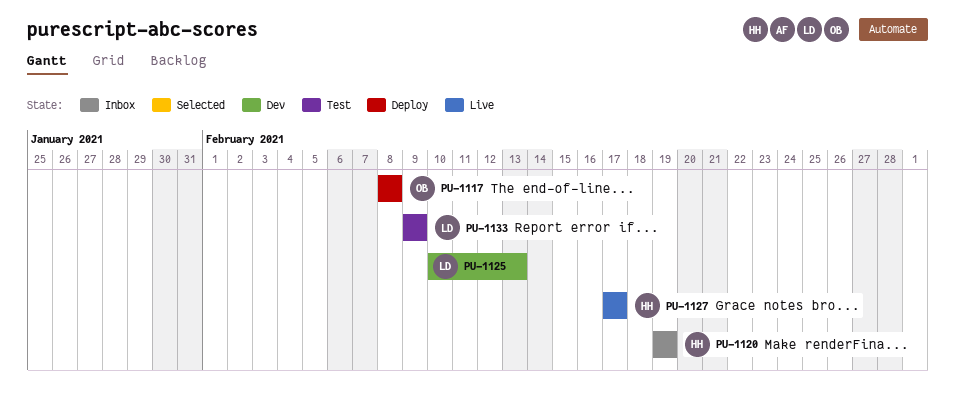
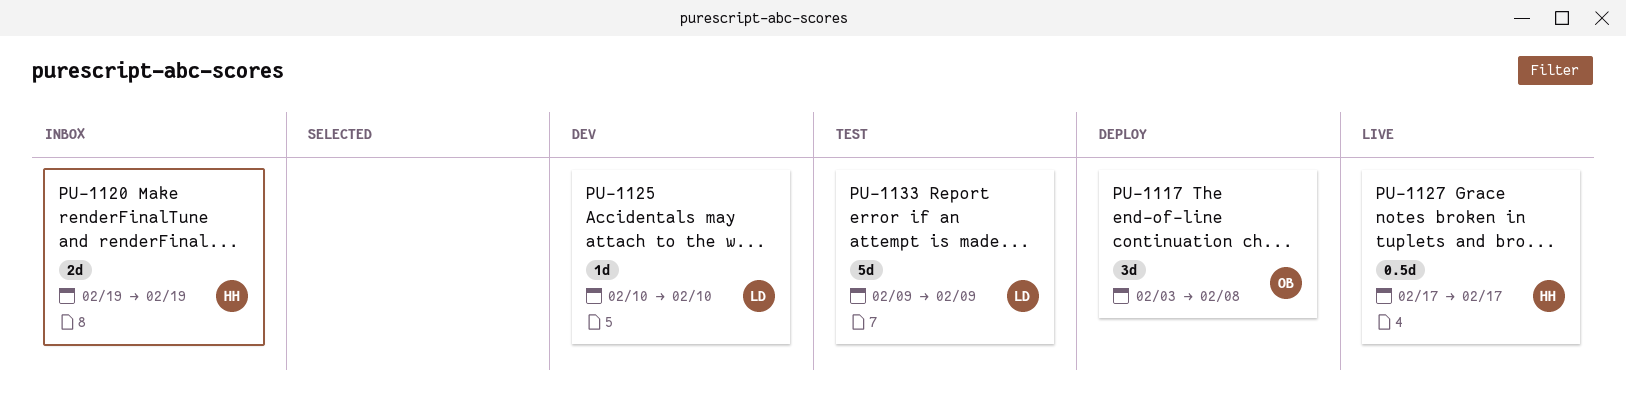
PU-1117, start: Feb 8 -> Feb 3
PU-1125, due: Feb 13 -> Feb 10

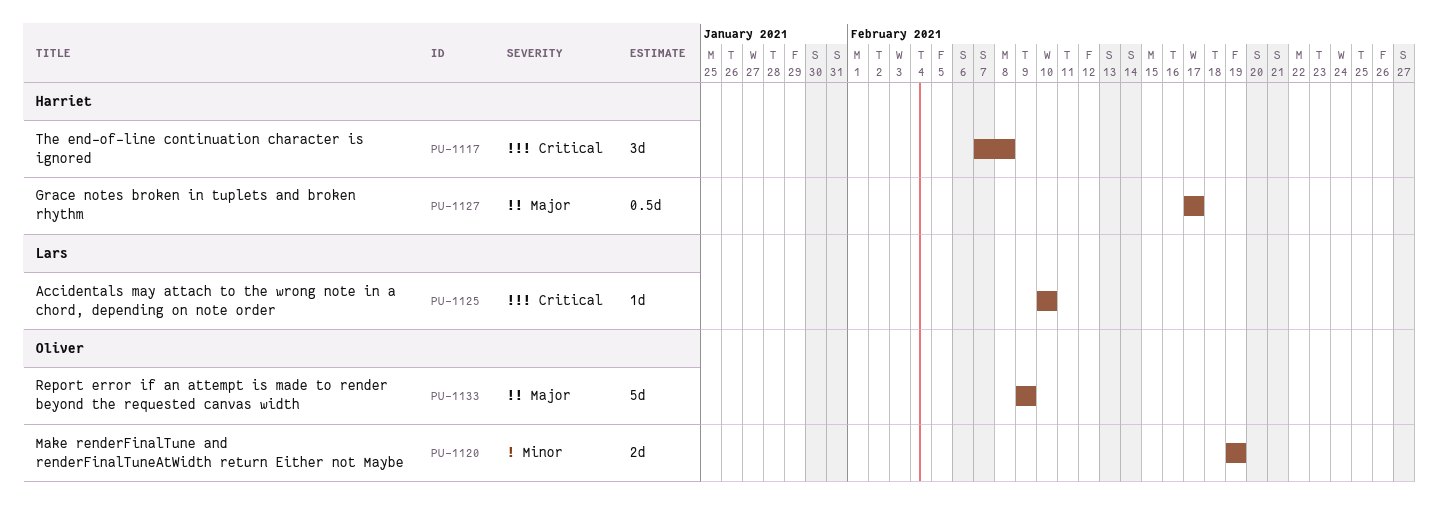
PU-1117, owner: Oliver -> Harriet
PU-1117, start: Feb 3 -> Feb 7
PU-1120, owner: Harriet -> Oliver
PU-1133, owner: Lars -> Oliver

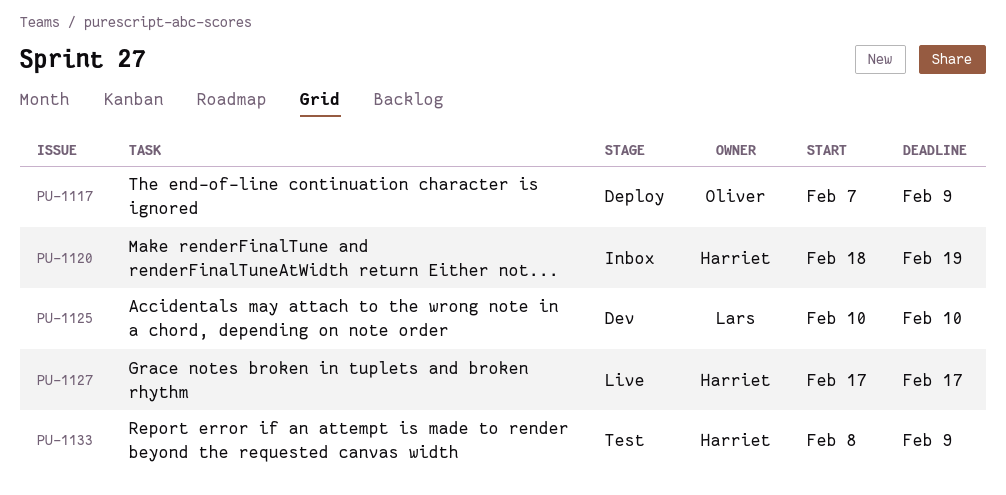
PU-1117, owner: Harriet -> Oliver
PU-1117, due: Feb 8 -> Feb 9
PU-1120, owner: Oliver -> Harriet
PU-1120, start: Feb 19 -> Feb 18
PU-1133, owner: Oliver -> Harriet
PU-1133, start: Feb 9 -> Feb 8

